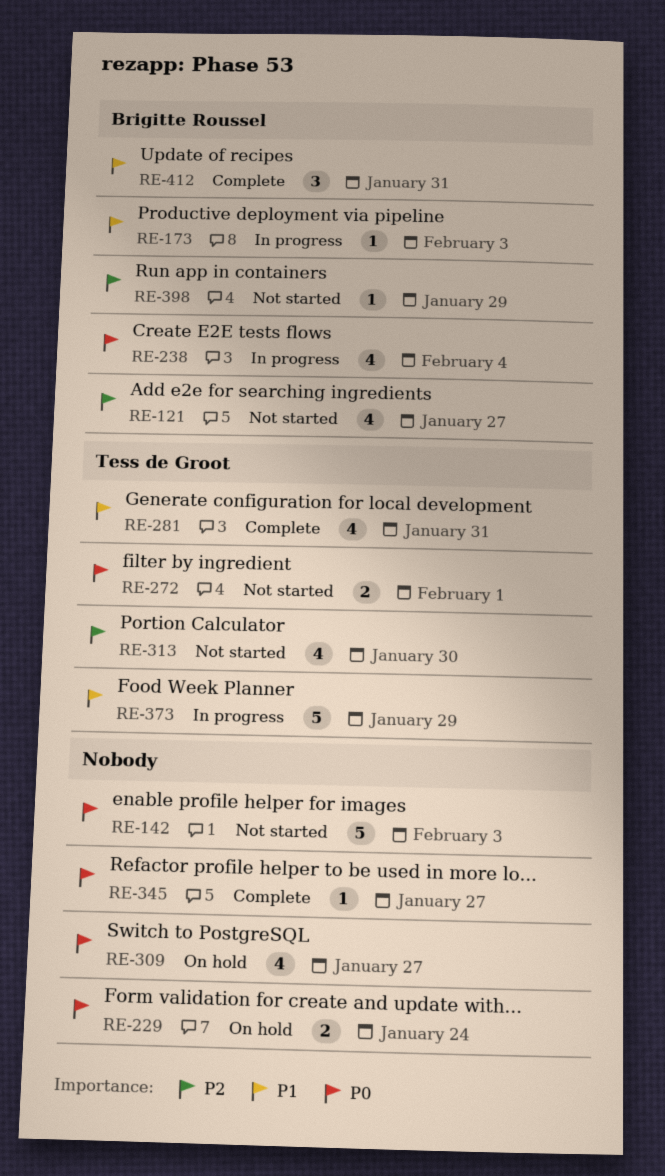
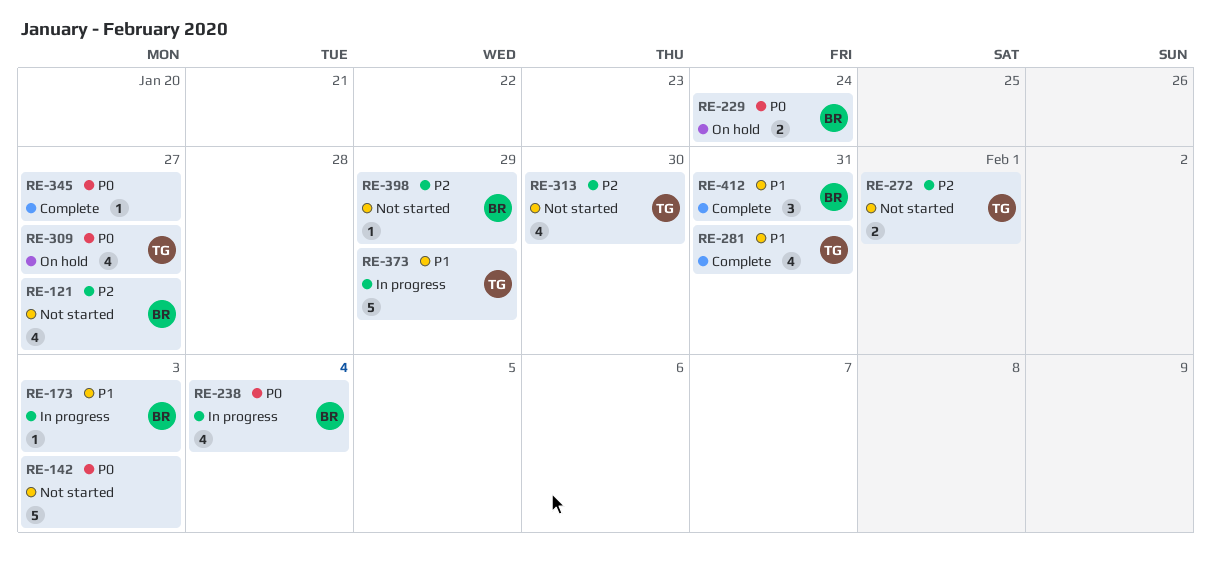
RE-229, owner: none -> Brigitte Roussel
RE-272, priority: P0 -> P2
RE-309, owner: none -> Tess de Groot

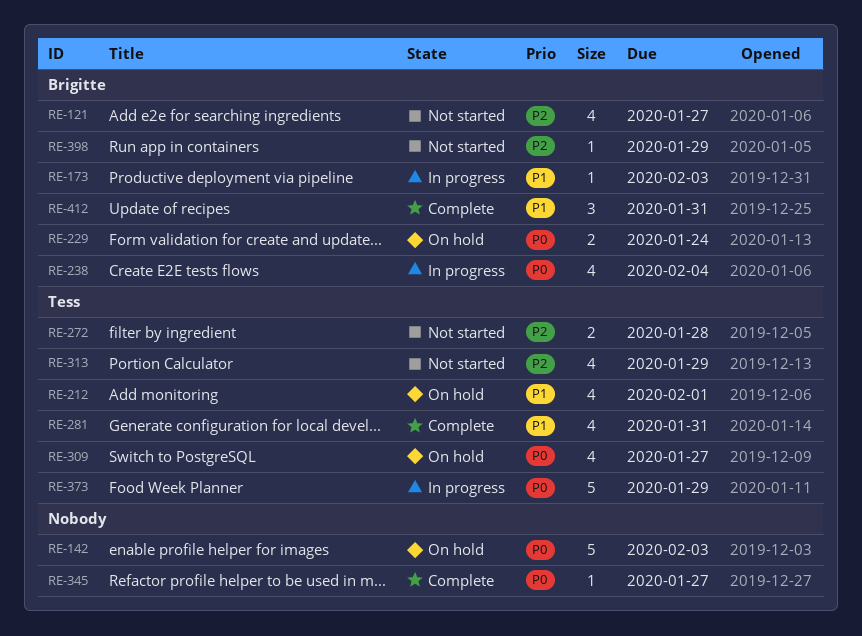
RE-142, status: Not started -> On hold
RE-212: none -> present
RE-272, due: Feb 1 -> Jan 28
RE-313, due: Jan 30 -> Jan 29
RE-373, priority: P1 -> P0

